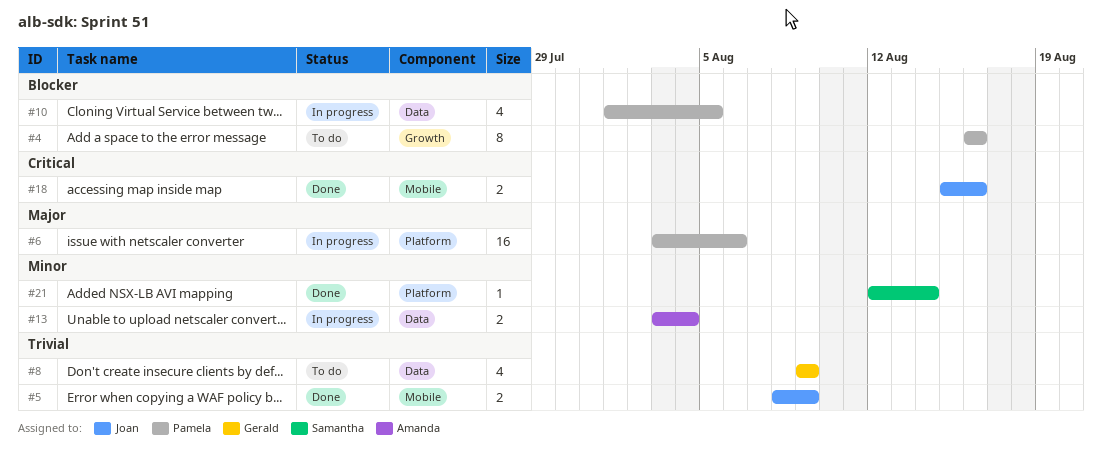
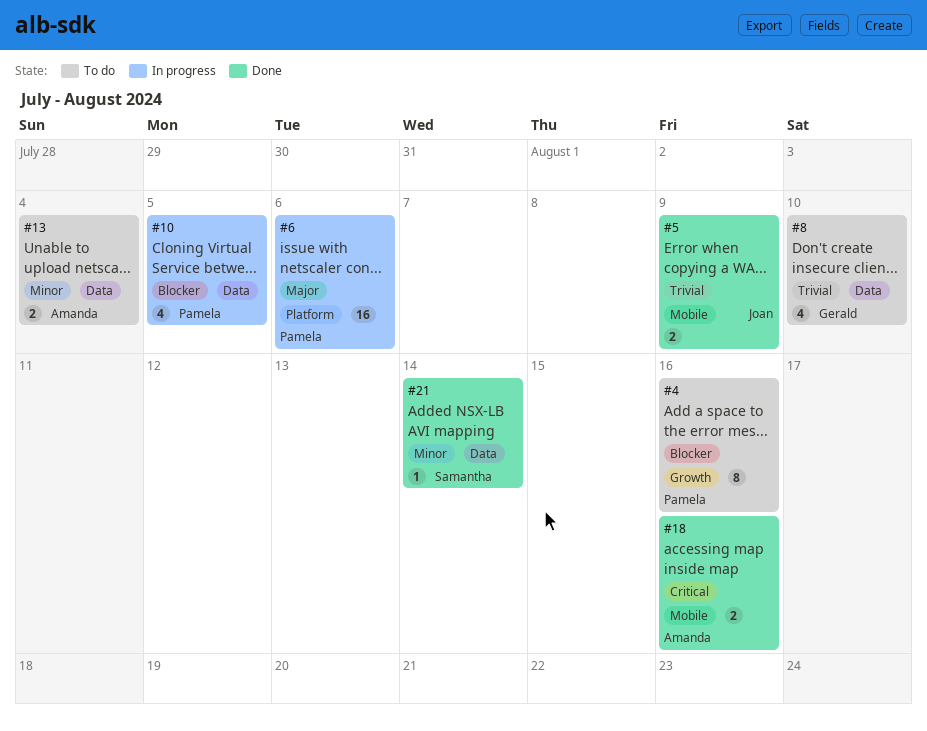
#8, due: Aug 9 -> Aug 10
#13, status: In progress -> To do
#18, owner: Joan -> Amanda
#21, label: Platform -> Data

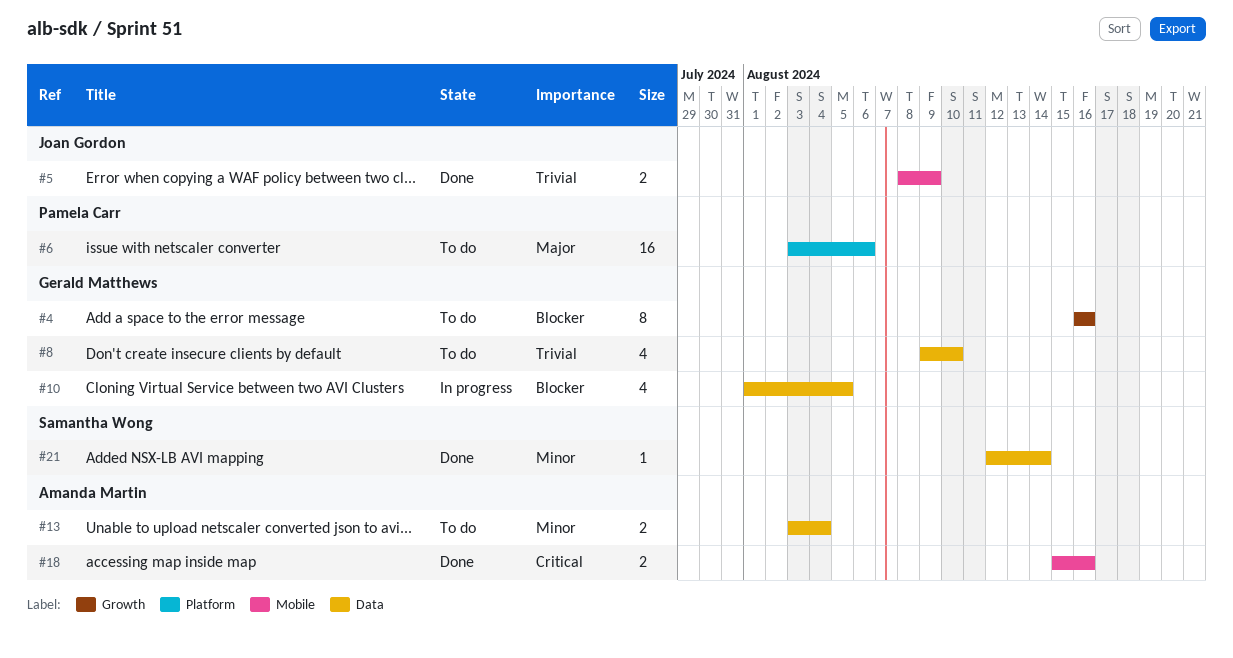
#4, owner: Pamela Carr -> Gerald Matthews
#6, status: In progress -> To do
#10, owner: Pamela Carr -> Gerald Matthews

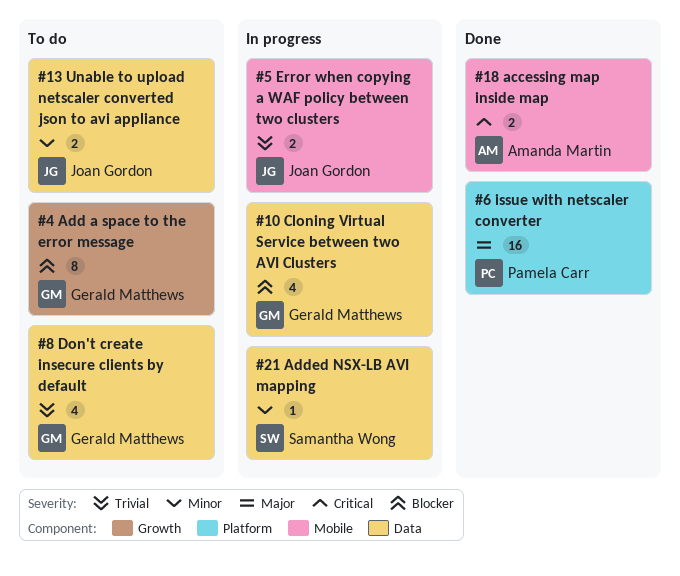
#5, status: Done -> In progress
#6, status: To do -> Done
#13, owner: Amanda Martin -> Joan Gordon
#21, status: Done -> In progress

